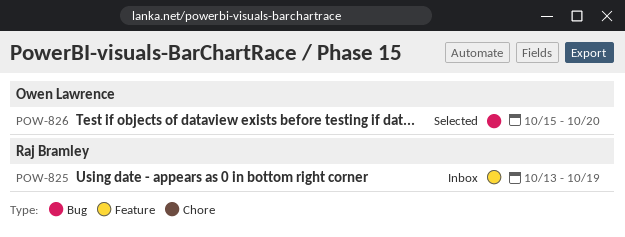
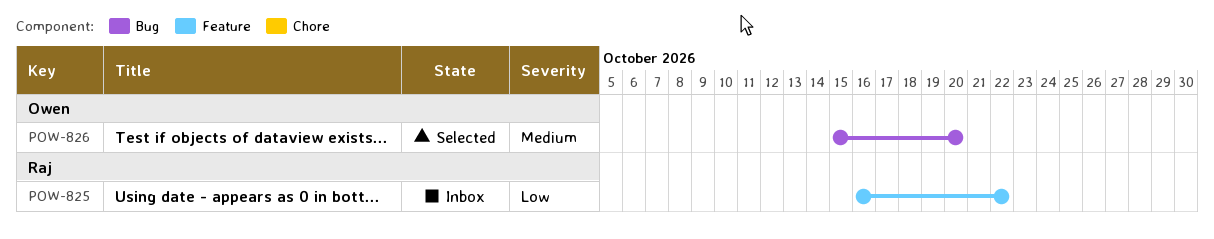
POW-825, start: Oct 13 -> Oct 16
POW-825, due: Oct 19 -> Oct 22

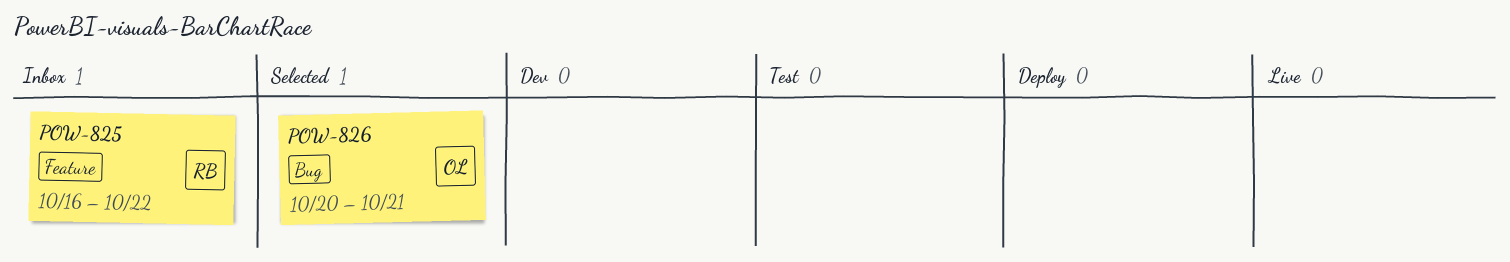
POW-826, start: Oct 15 -> Oct 20
POW-826, due: Oct 20 -> Oct 21

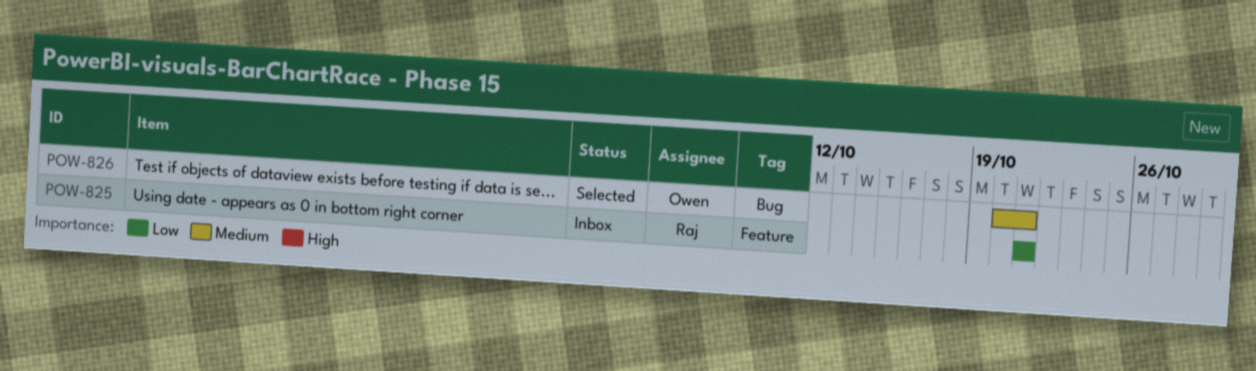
POW-825, start: Oct 16 -> Oct 21
POW-825, due: Oct 22 -> Oct 21

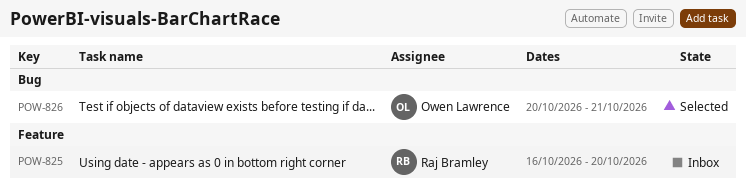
POW-825, start: Oct 21 -> Oct 16
POW-825, due: Oct 21 -> Oct 20

